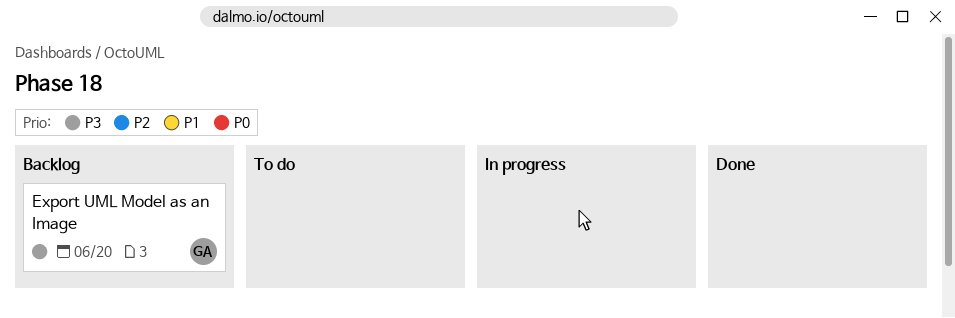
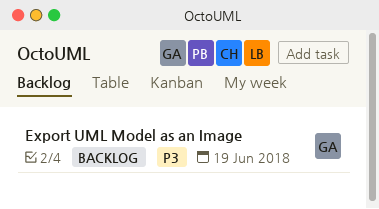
Export UML Model as an Image, due: Jun 20 -> Jun 19

